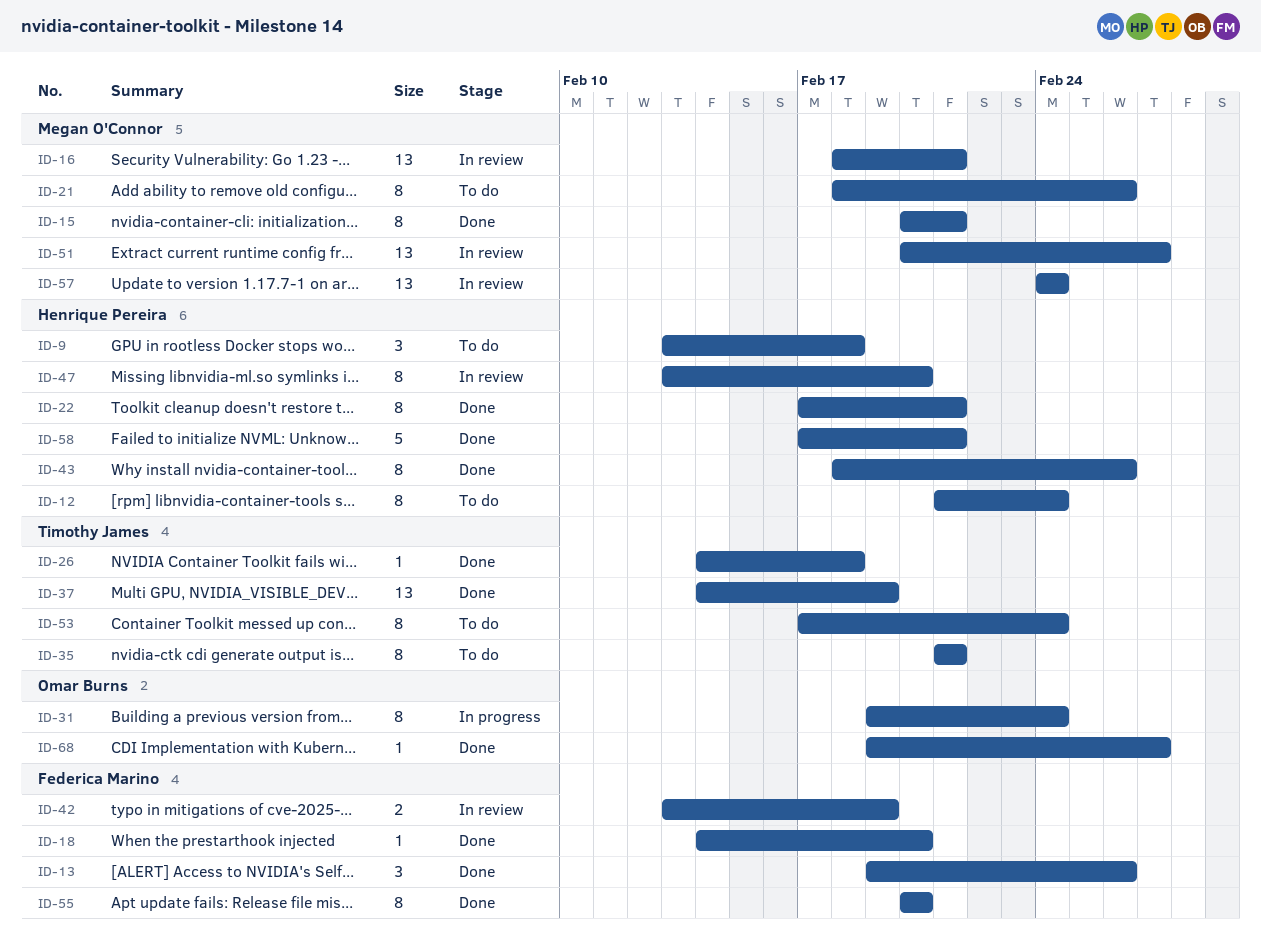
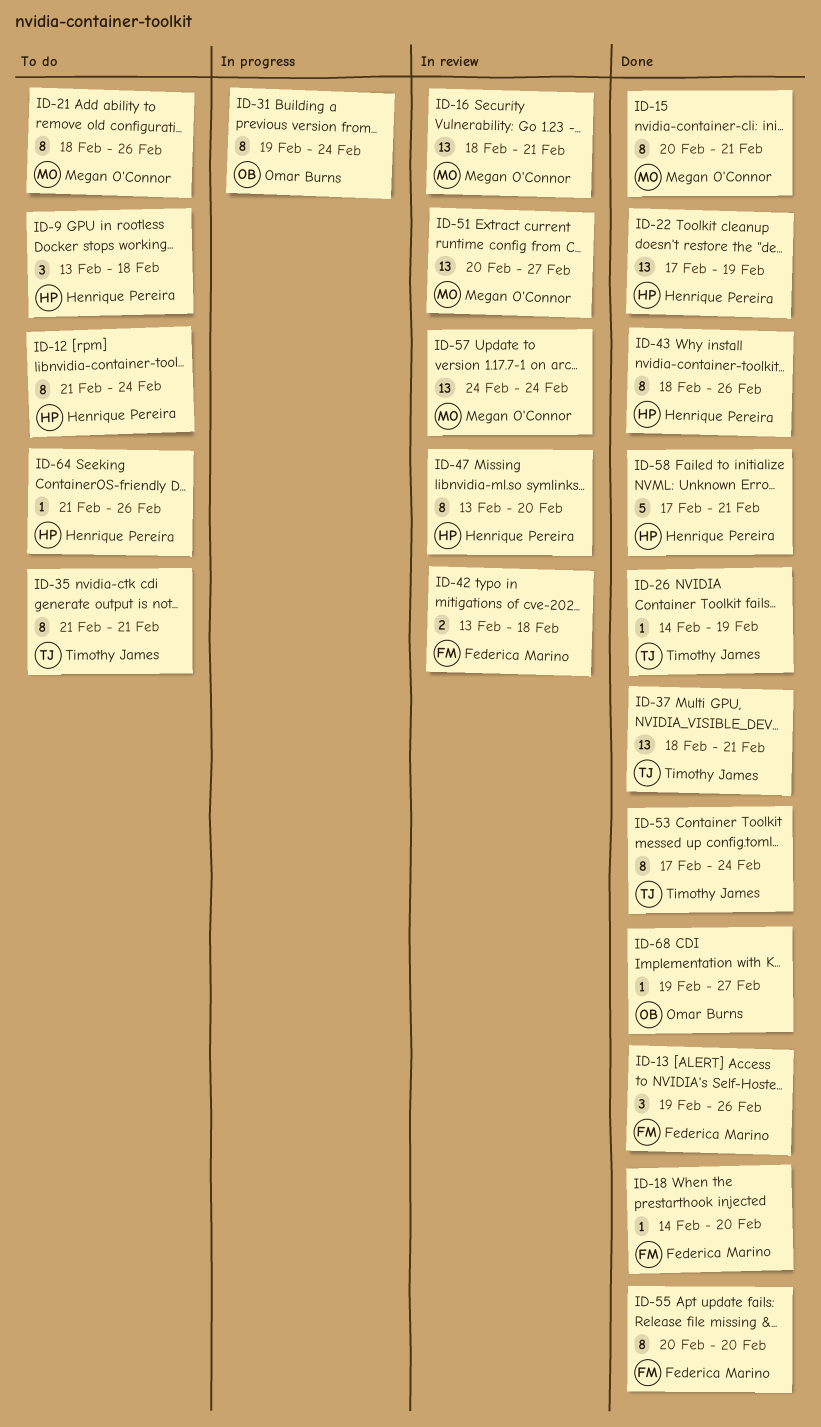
ID-22, estimate: 8 -> 13
ID-22, due: Feb 21 -> Feb 19
ID-26, due: Feb 18 -> Feb 19
ID-37, start: Feb 14 -> Feb 18
ID-37, due: Feb 19 -> Feb 21
ID-42, due: Feb 19 -> Feb 18
ID-53, status: To do -> Done
ID-64: none -> present

